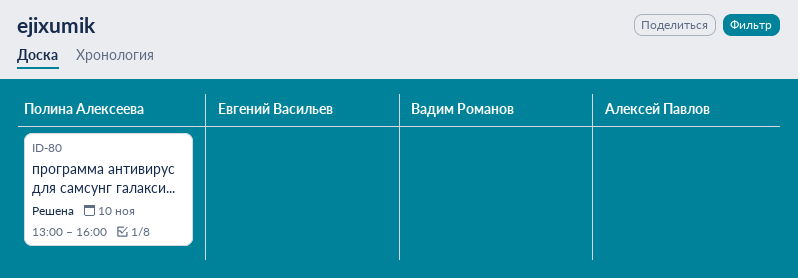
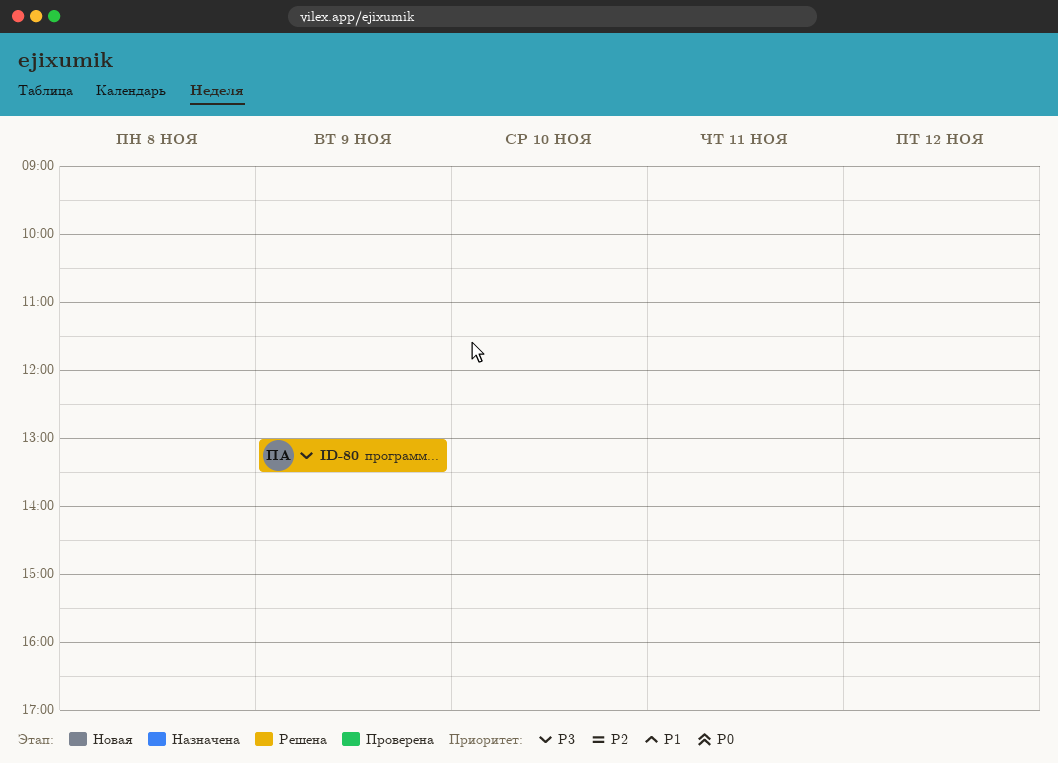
ID-80, day: Nov 10 -> Nov 9
ID-80, ends: 16:00 -> 13:30

